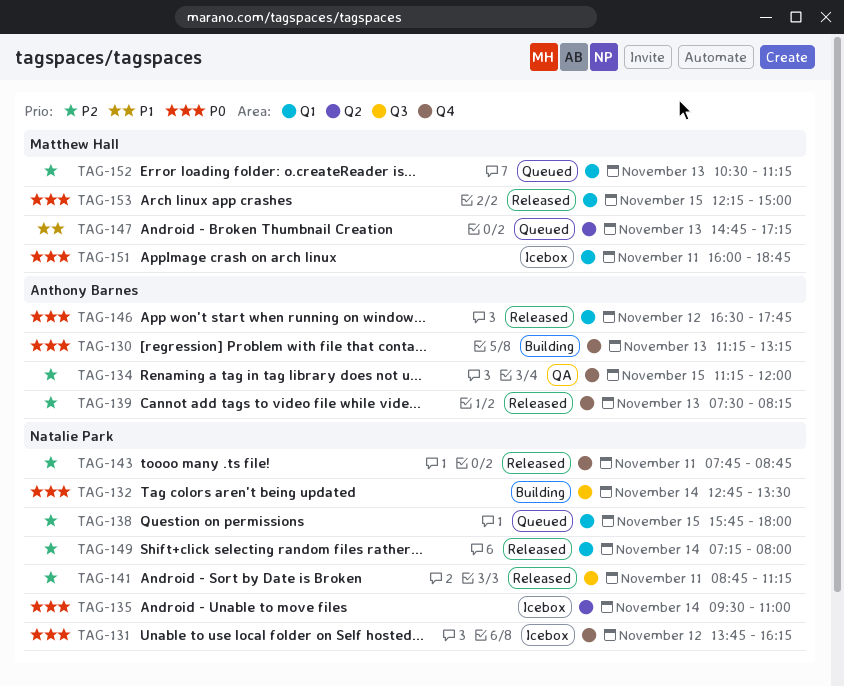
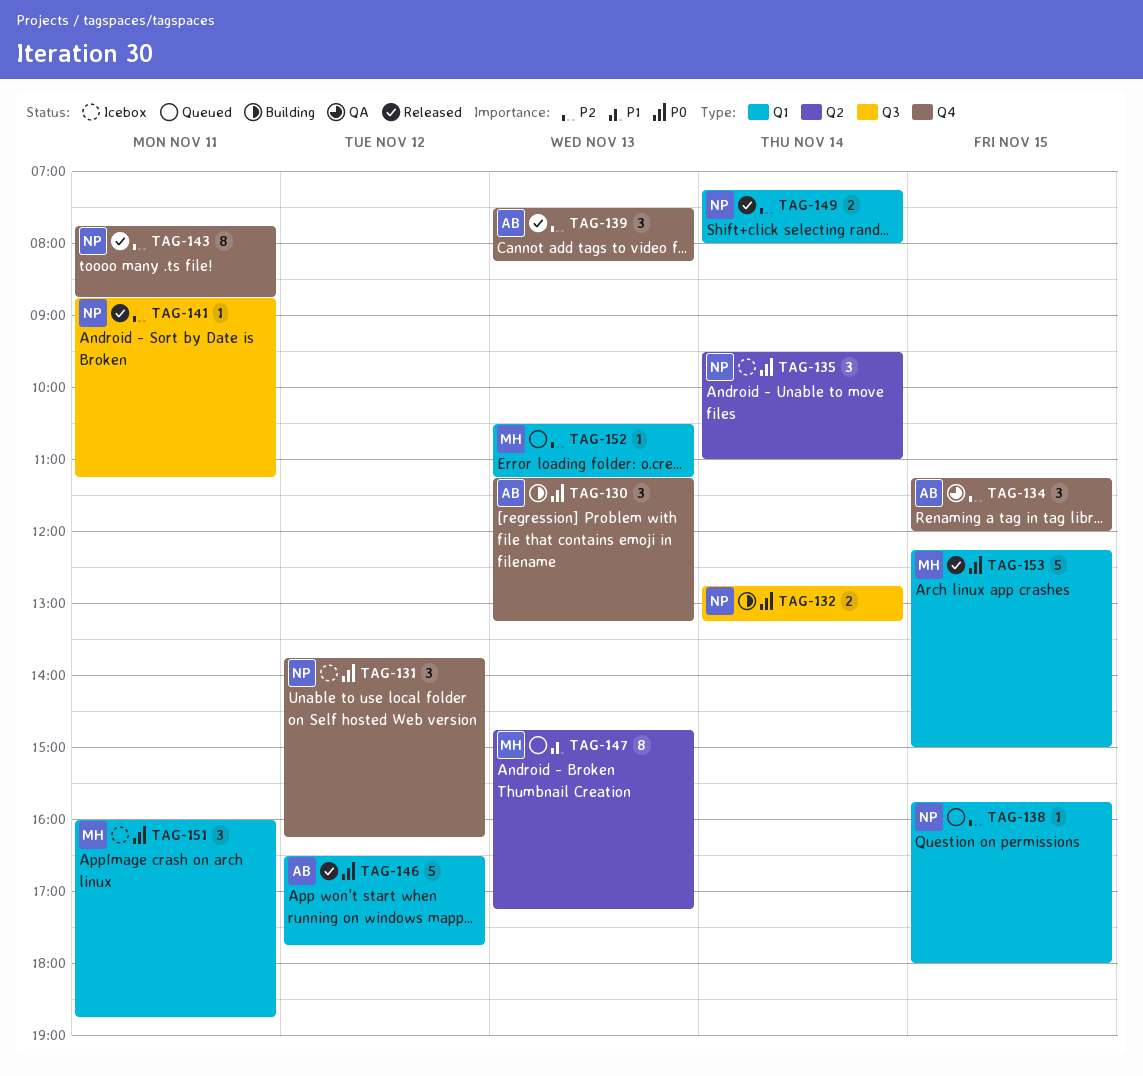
TAG-132, ends: 13:30 -> 13:15

